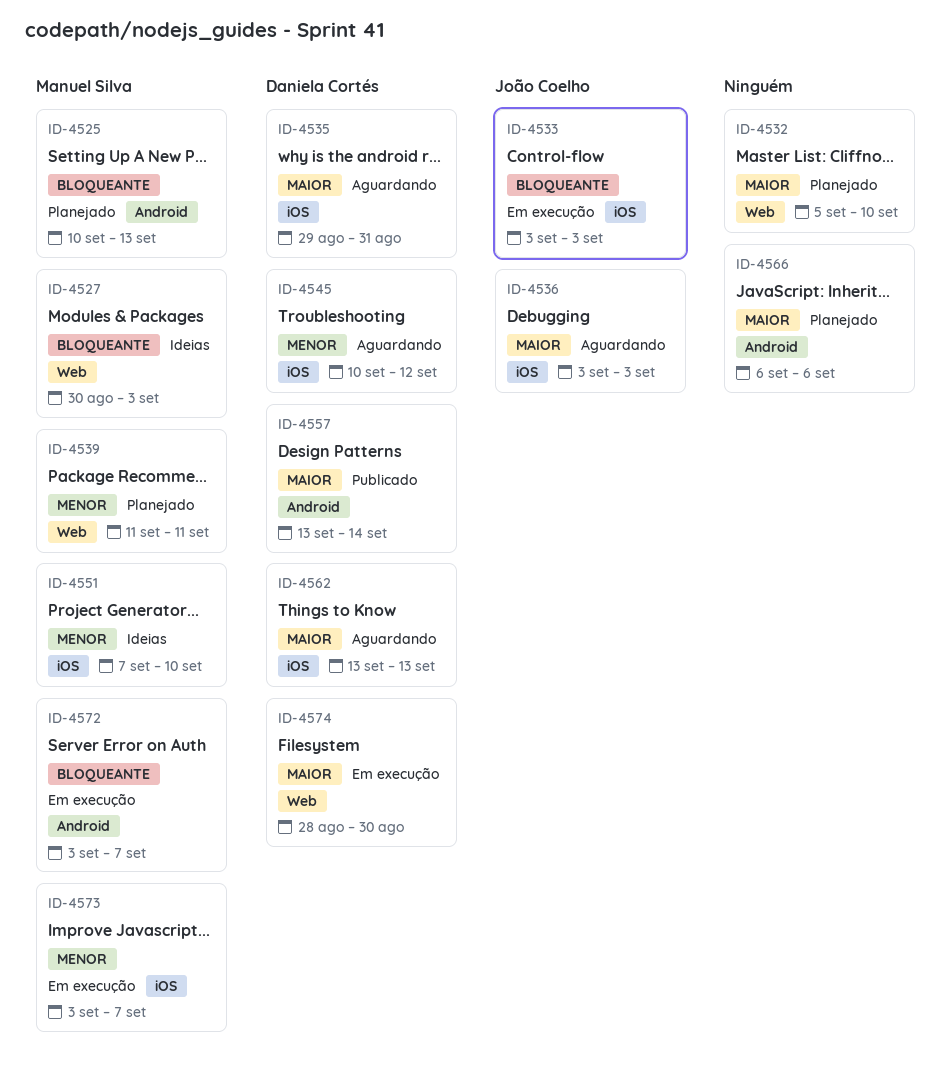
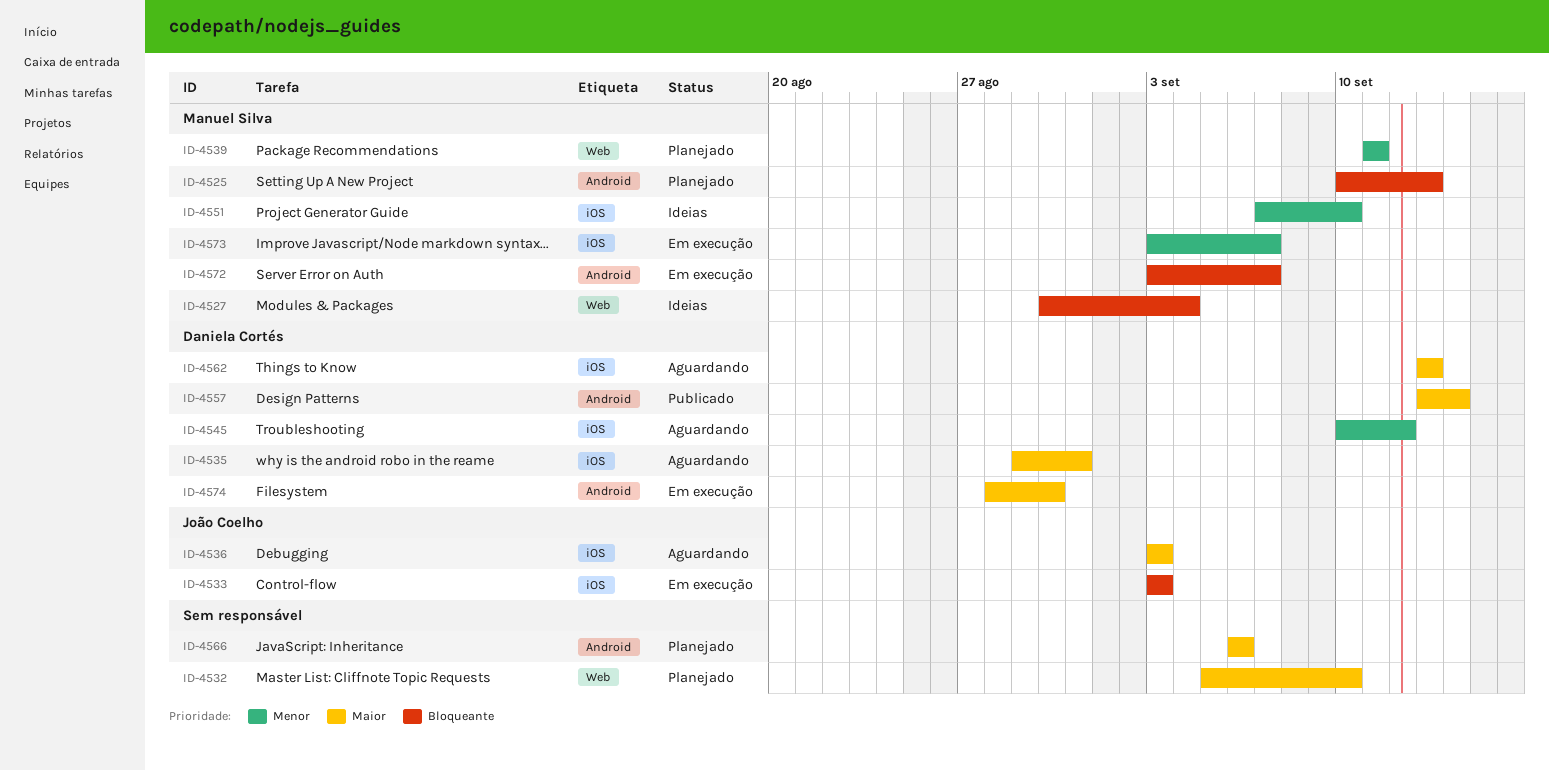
ID-4527, due: Sep 3 -> Sep 4
ID-4574, label: Web -> Android

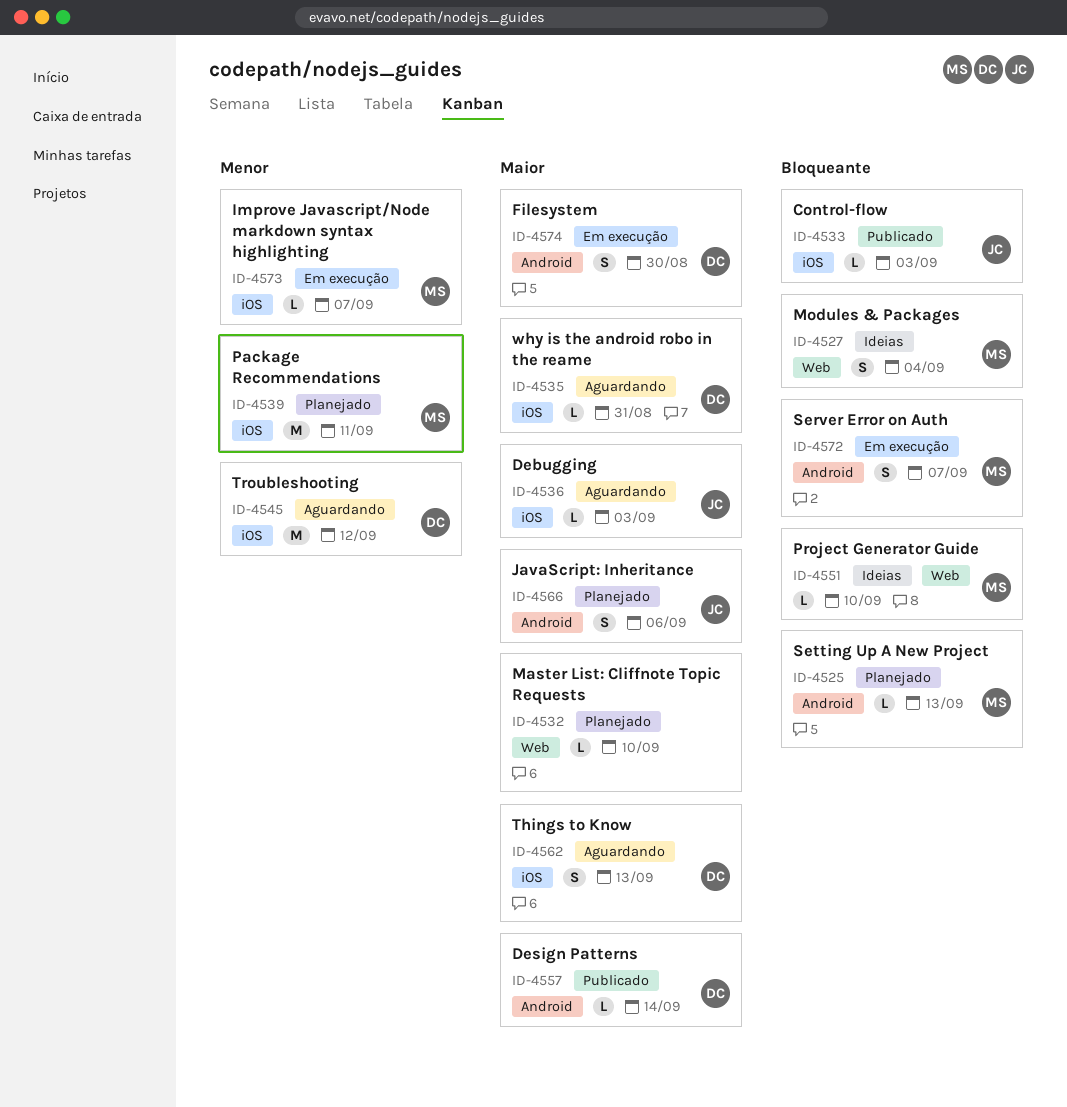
ID-4533, status: Em execução -> Publicado
ID-4539, label: Web -> iOS
ID-4551, priority: Menor -> Bloqueante
ID-4551, label: iOS -> Web
ID-4566, owner: none -> João Coelho

